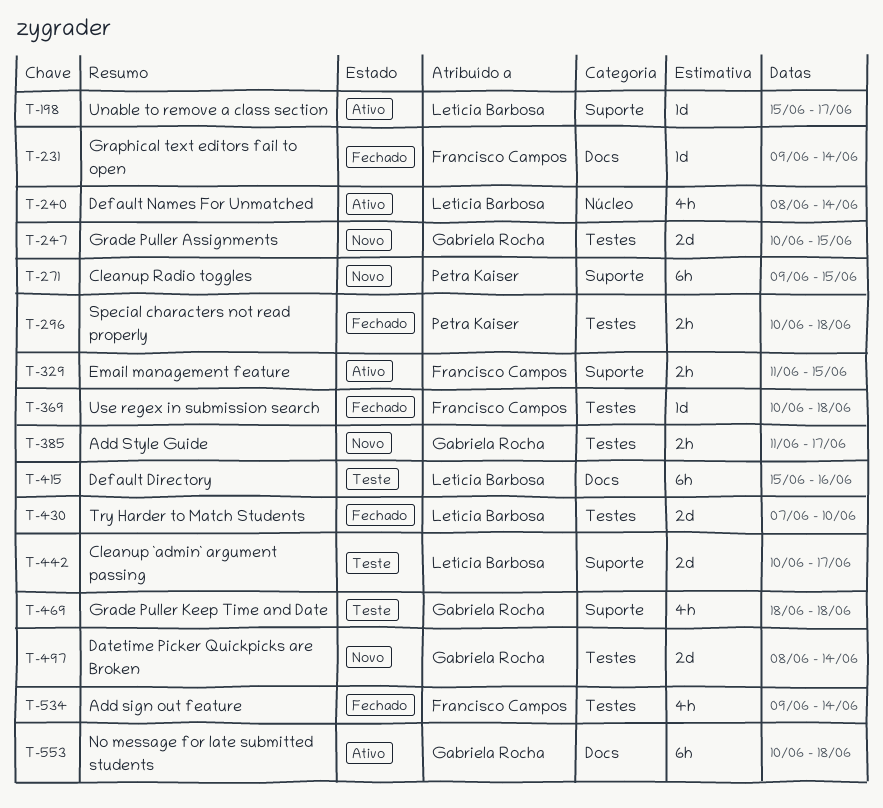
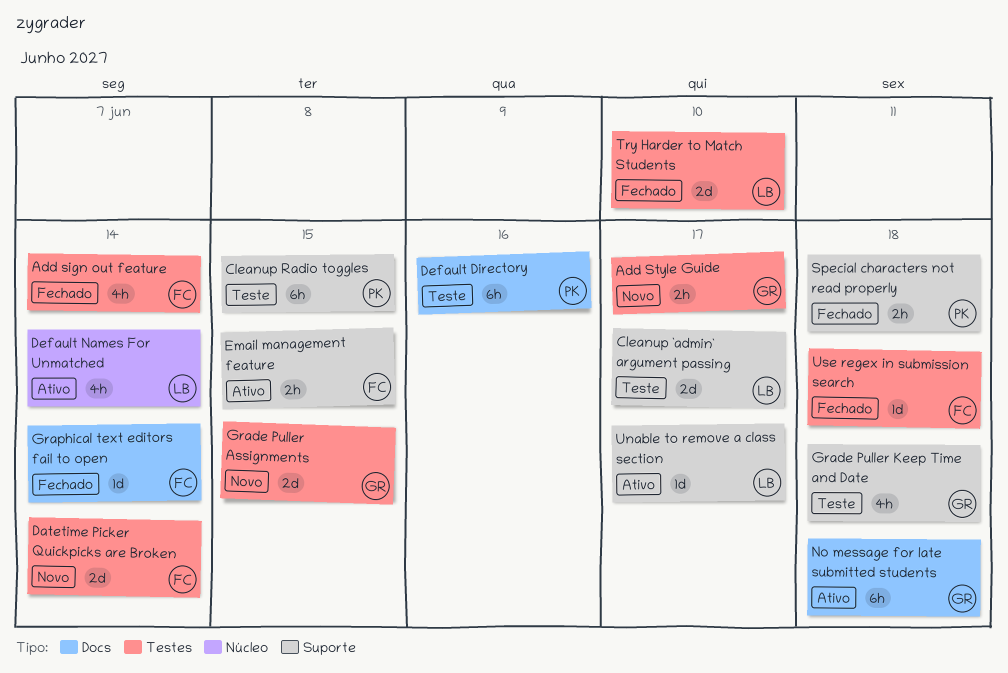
Cleanup Radio toggles, status: Novo -> Teste
Datetime Picker Quickpicks are Broken, owner: Gabriela Rocha -> Francisco Campos
Default Directory, owner: Letícia Barbosa -> Petra Kaiser
Special characters not read properly, label: Testes -> Suporte

